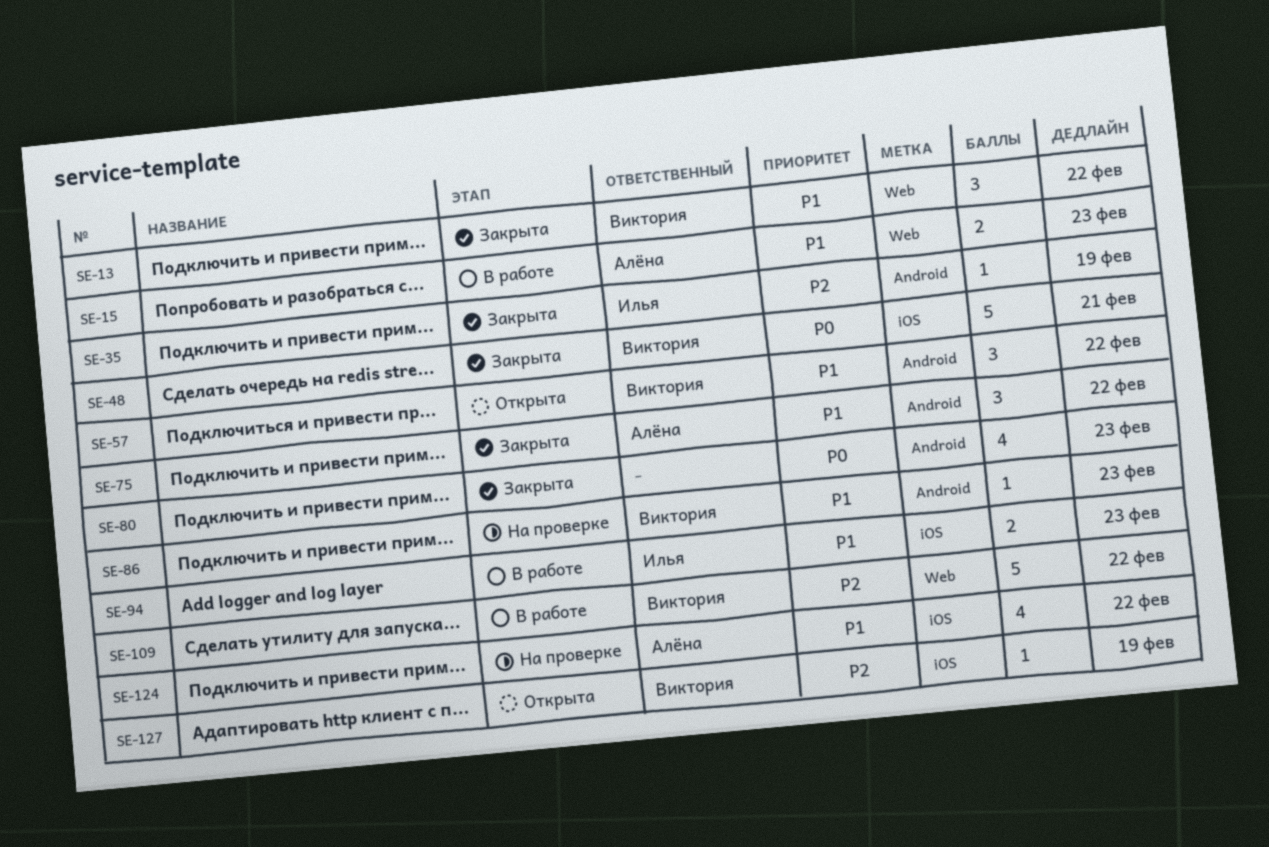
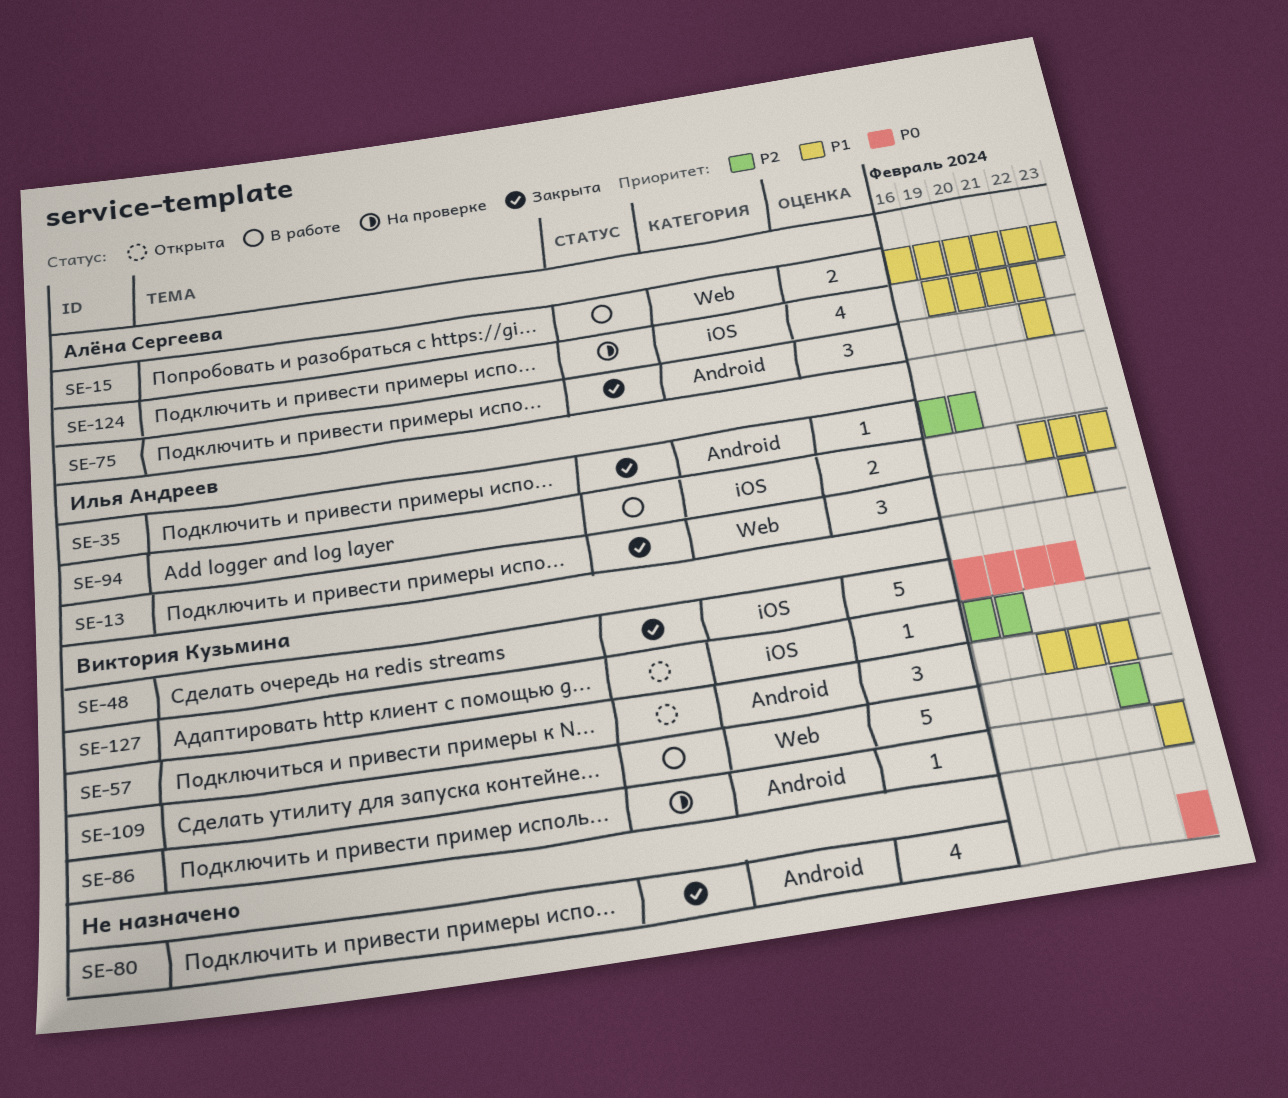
SE-13, owner: Виктория Кузьмина -> Илья Андреев

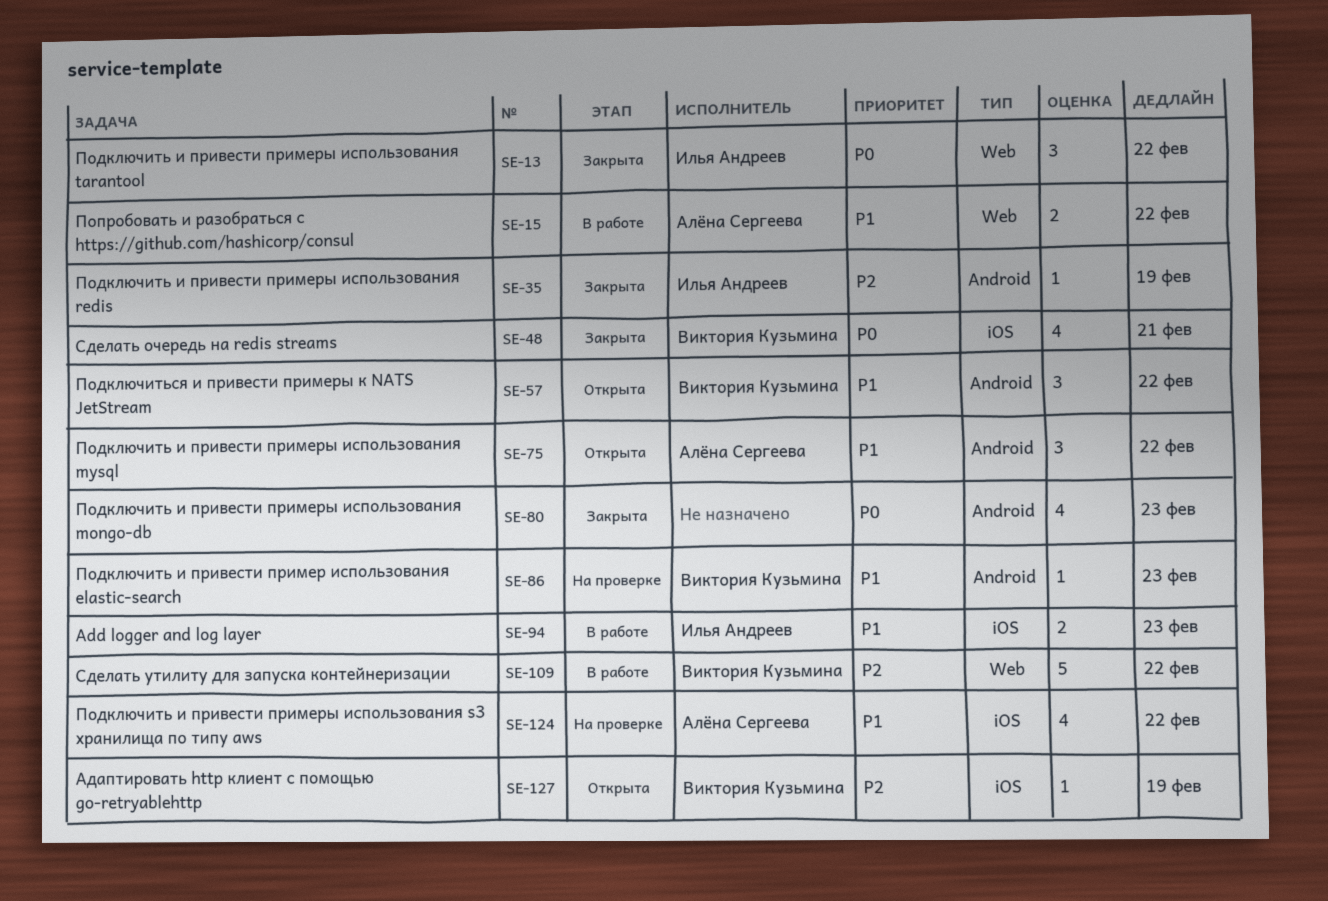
SE-13, priority: P1 -> P0
SE-15, due: Feb 23 -> Feb 22
SE-48, estimate: 5 -> 4
SE-75, status: Закрыта -> Открыта

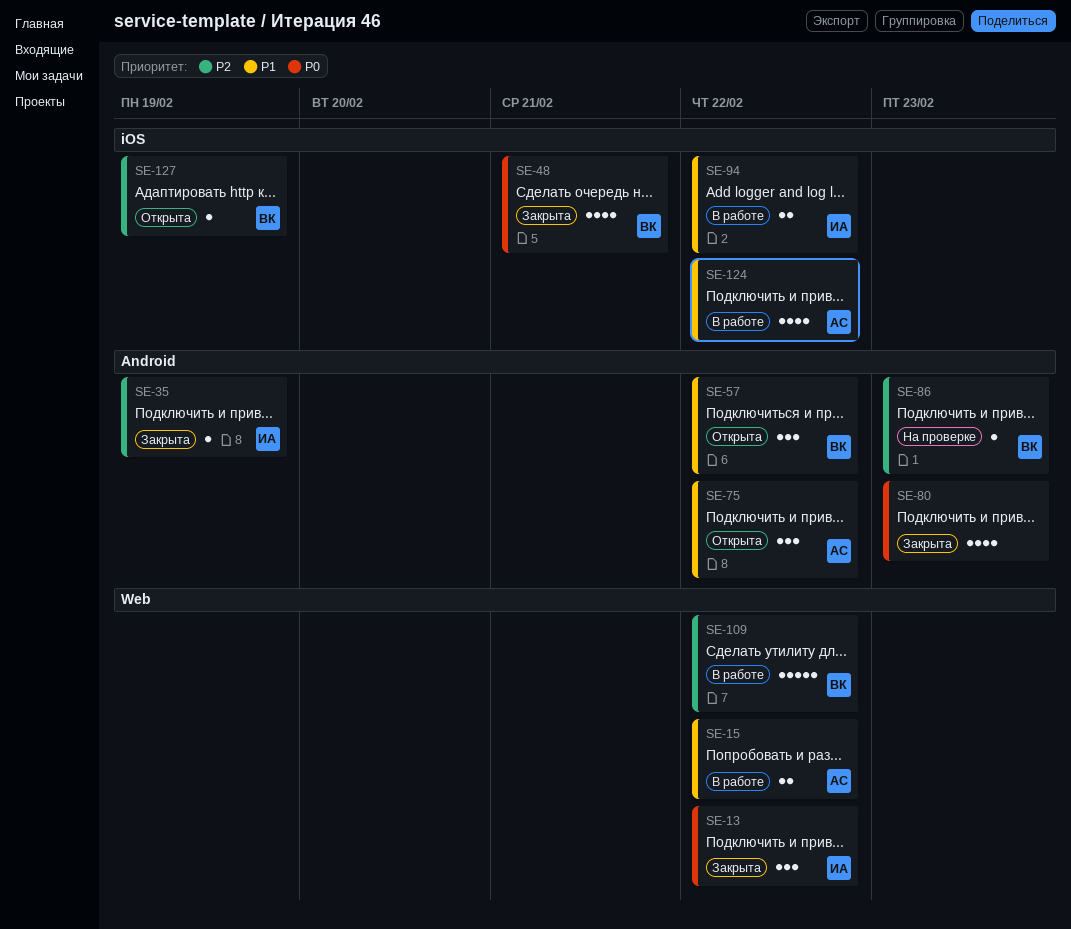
SE-86, priority: P1 -> P2
SE-94, due: Feb 23 -> Feb 22
SE-124, status: На проверке -> В работе

